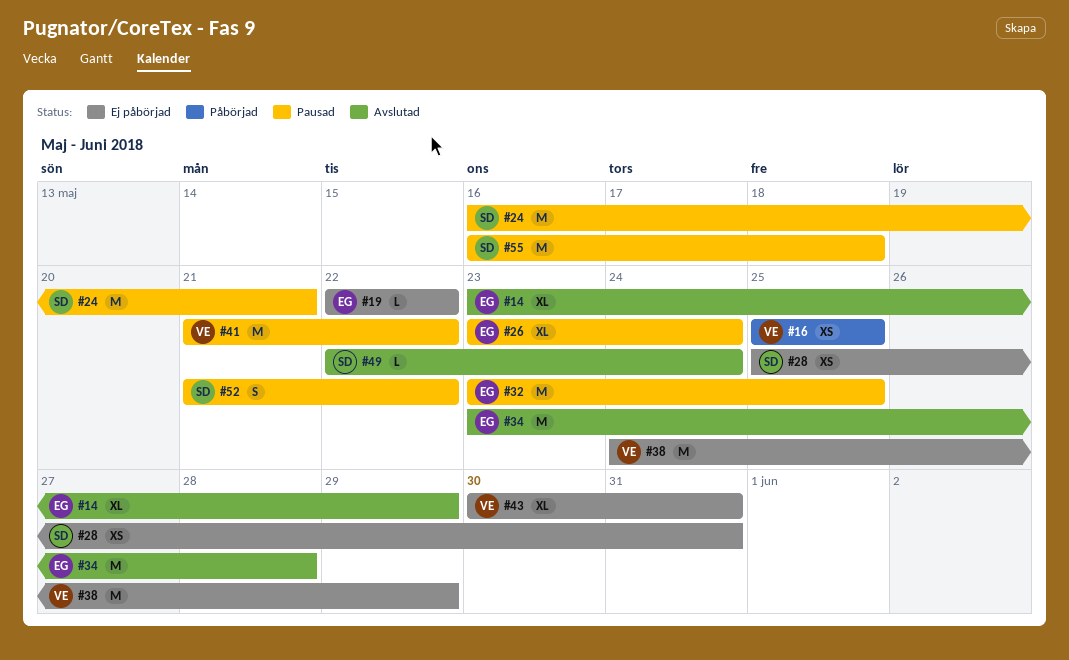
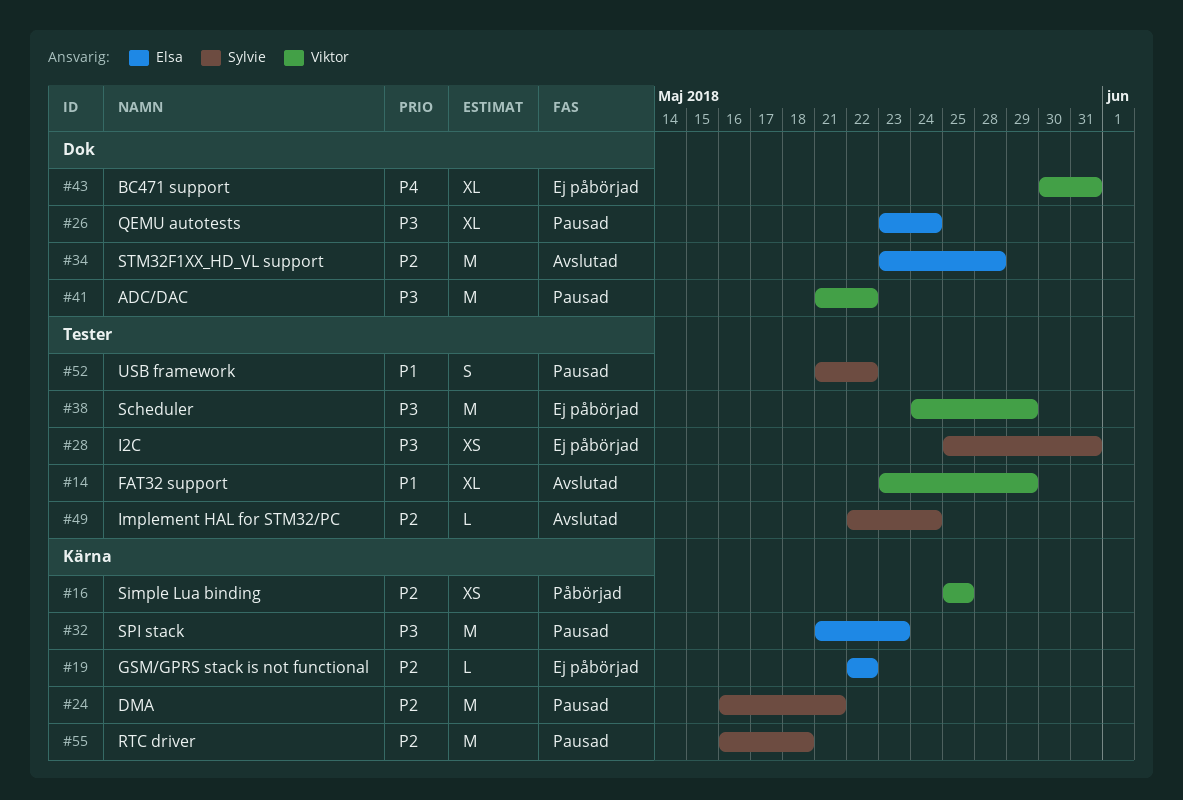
#14, owner: Elsa -> Viktor
#32, start: May 23 -> May 21
#32, due: May 25 -> May 23

